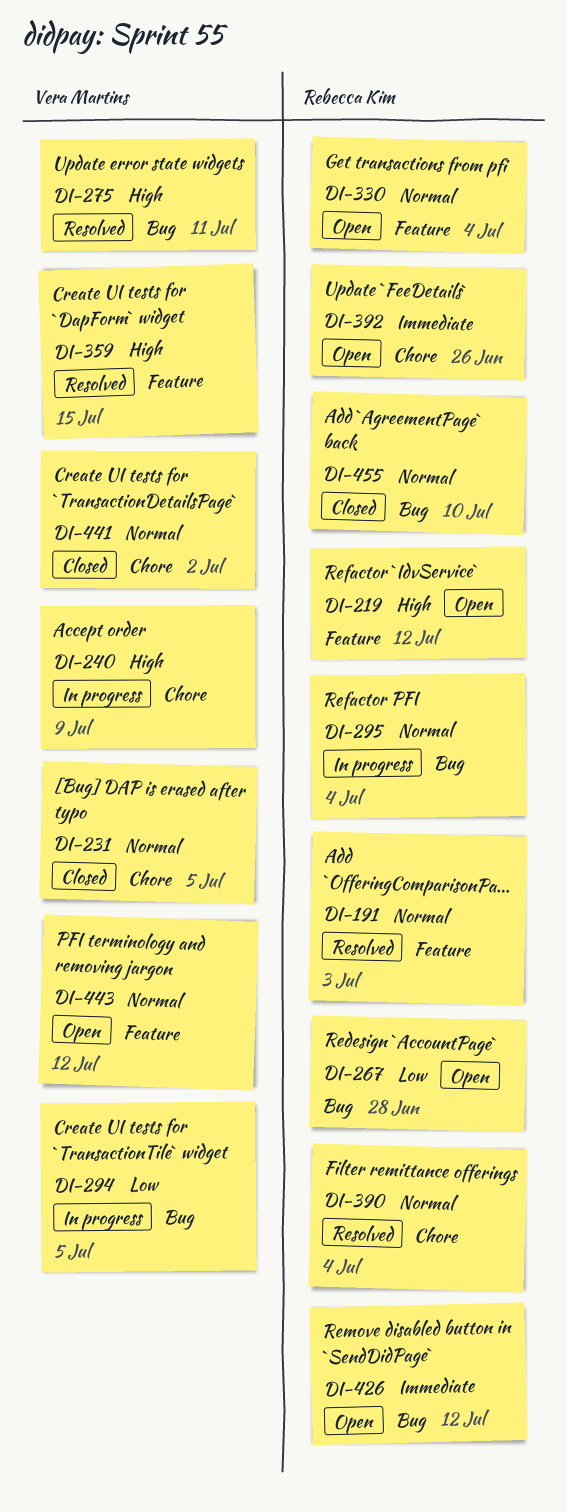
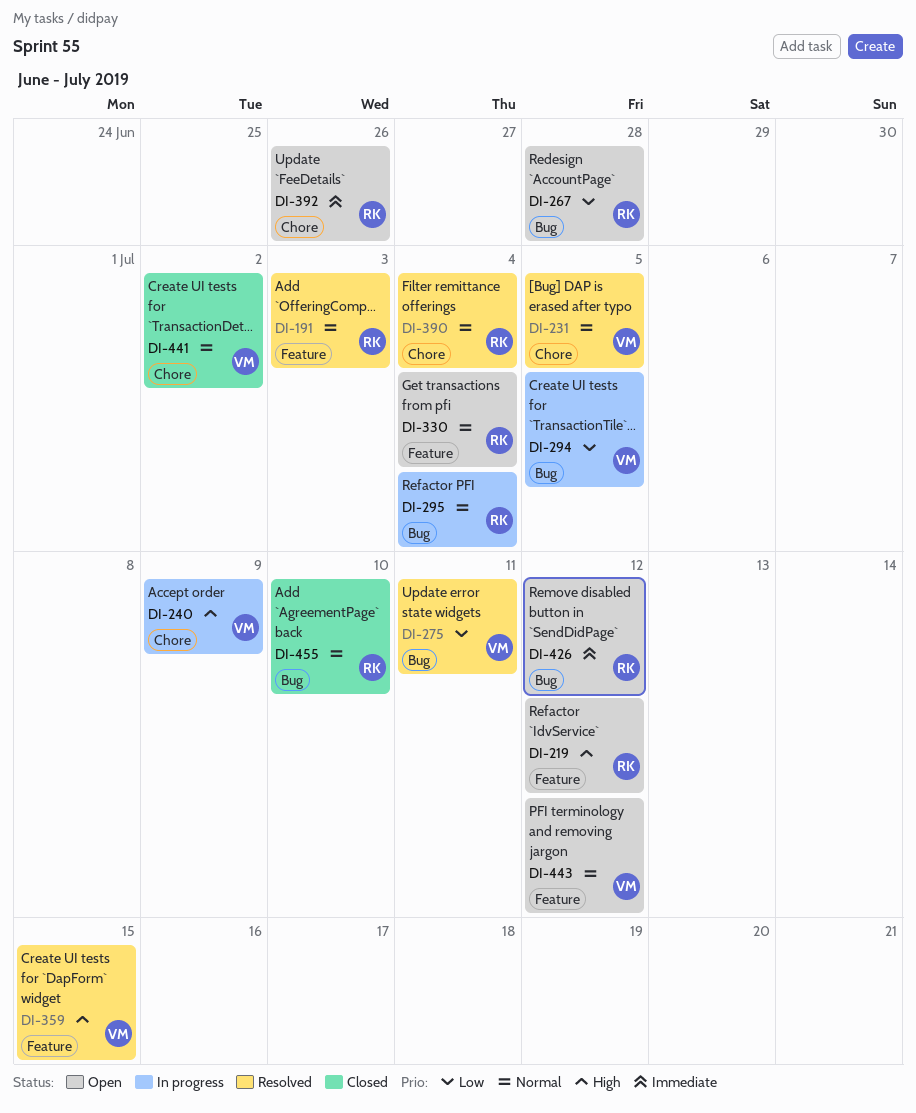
DI-231, status: Closed -> Resolved
DI-275, priority: High -> Low

